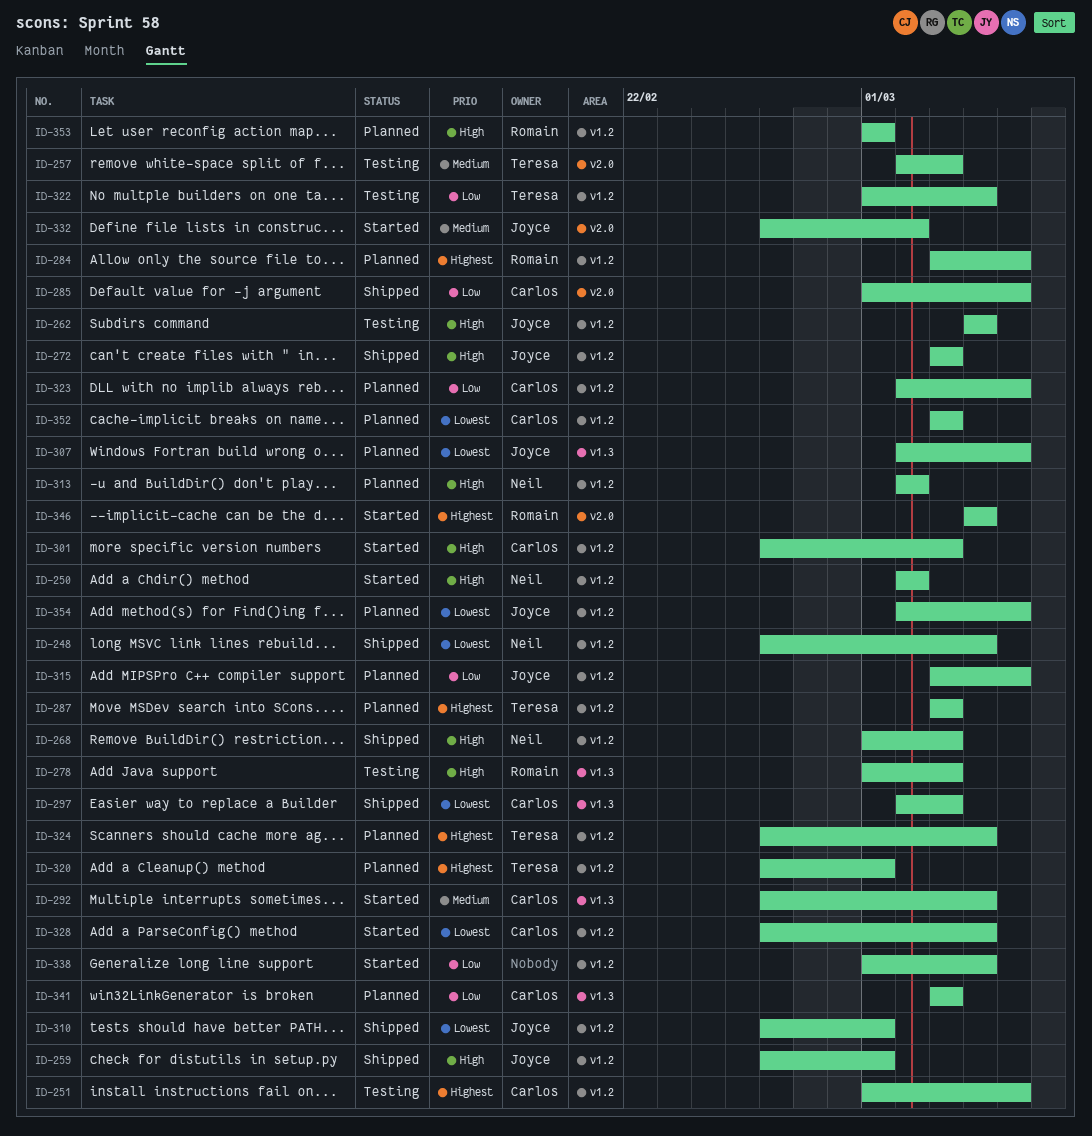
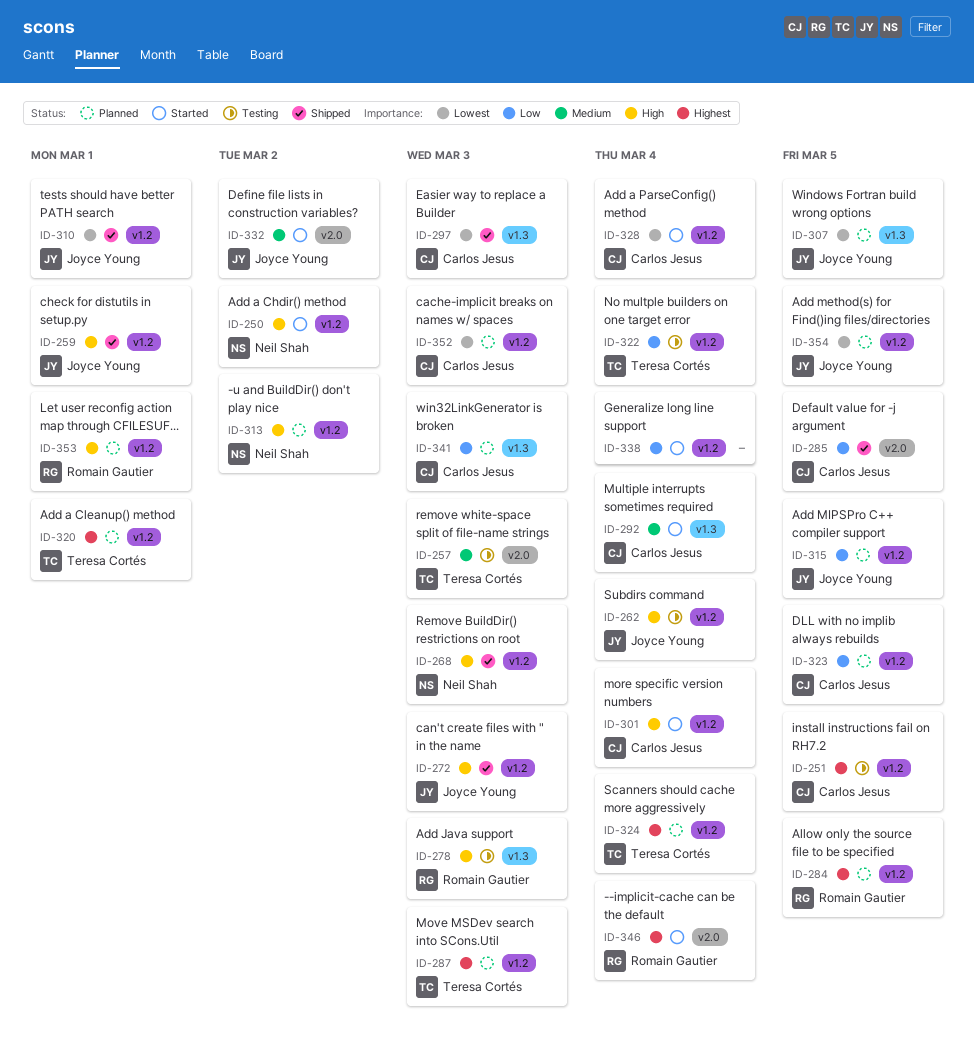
ID-248: present -> none
ID-301, due: Mar 3 -> Mar 4

